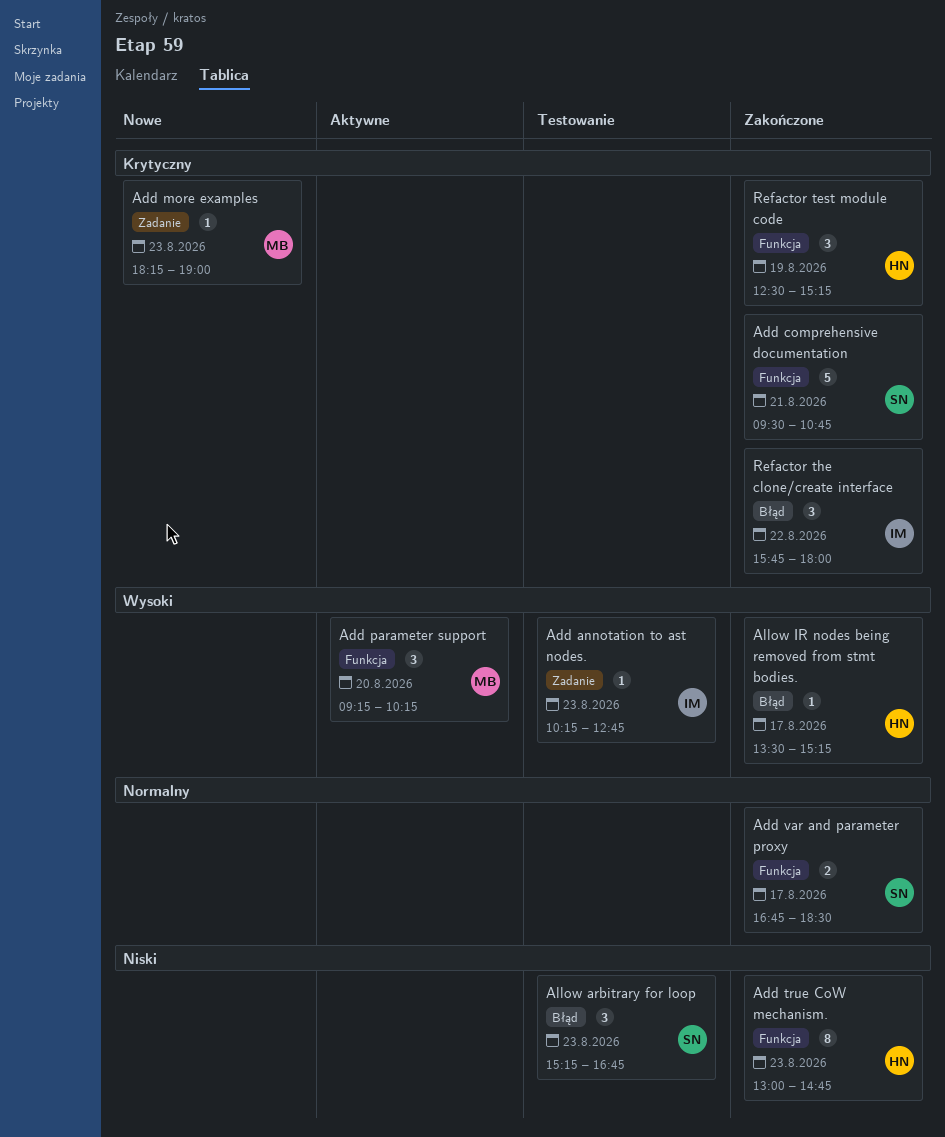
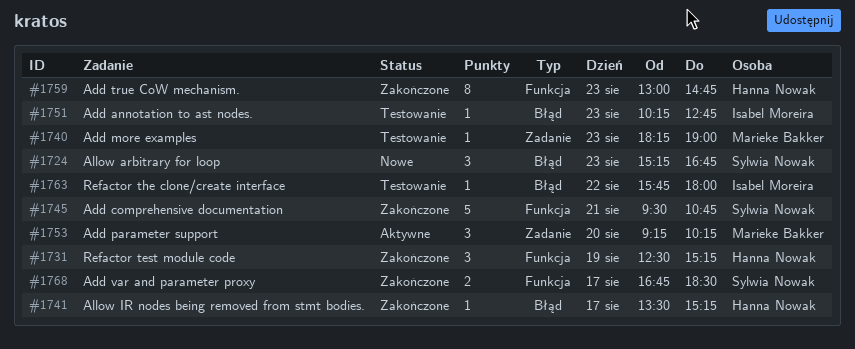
Add annotation to ast nodes., label: Zadanie -> Błąd
Add more examples, status: Nowe -> Testowanie
Add parameter support, label: Funkcja -> Zadanie
Allow arbitrary for loop, status: Testowanie -> Nowe
Refactor the clone/create interface, status: Zakończone -> Testowanie
Refactor the clone/create interface, estimate: 3 -> 1

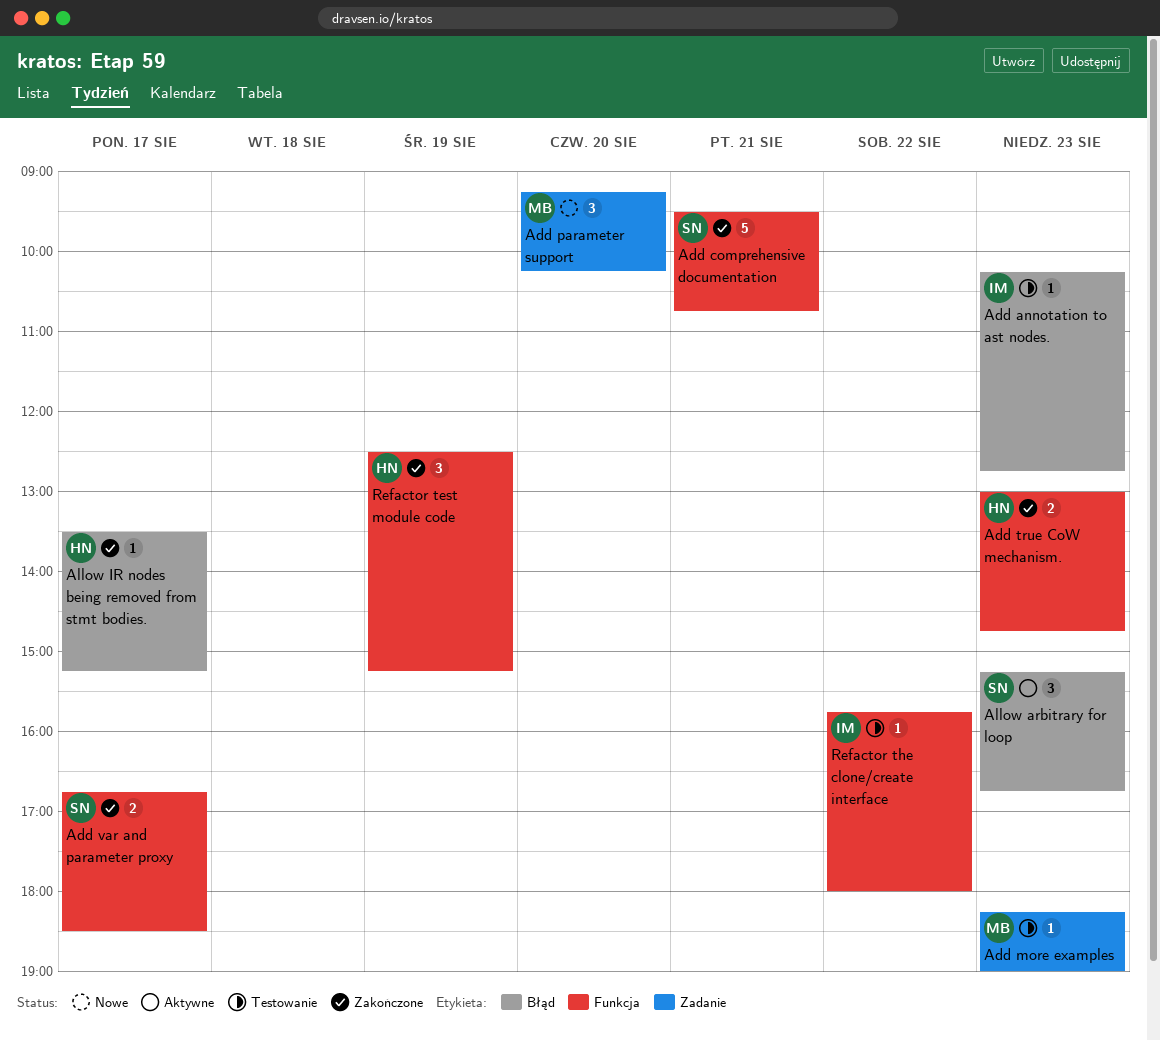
Add parameter support, status: Aktywne -> Nowe
Add true CoW mechanism., estimate: 8 -> 2
Allow arbitrary for loop, status: Nowe -> Aktywne
Refactor the clone/create interface, label: Błąd -> Funkcja

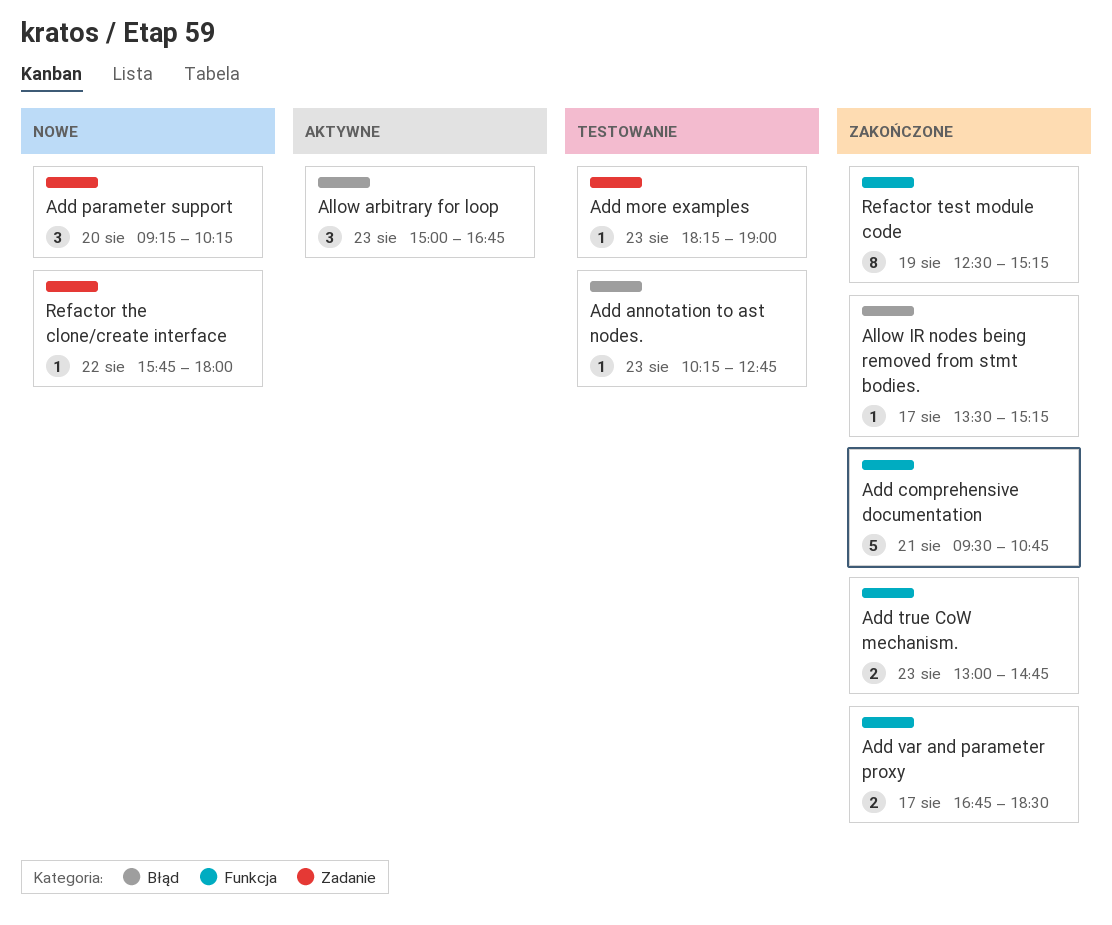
Allow arbitrary for loop, begins: 15:15 -> 15:00
Refactor test module code, estimate: 3 -> 8
Refactor the clone/create interface, status: Testowanie -> Nowe
Refactor the clone/create interface, label: Funkcja -> Zadanie

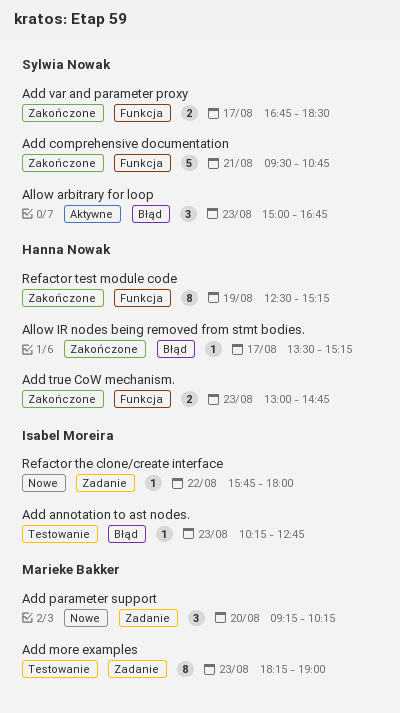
Add more examples, estimate: 1 -> 8

